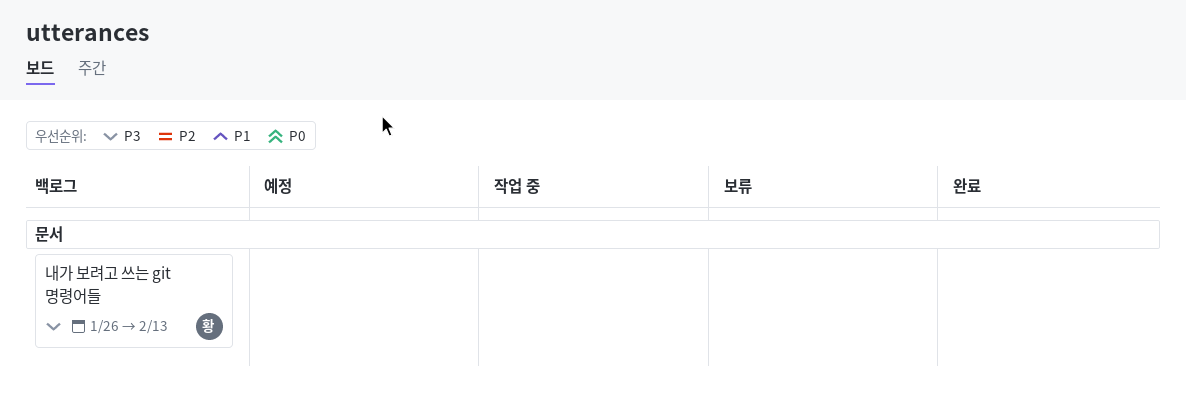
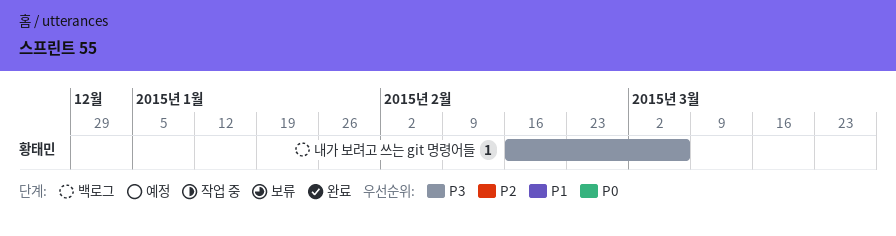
내가 보려고 쓰는 git 명령어들, start: Jan 26 -> Feb 16
내가 보려고 쓰는 git 명령어들, due: Feb 13 -> Mar 6

